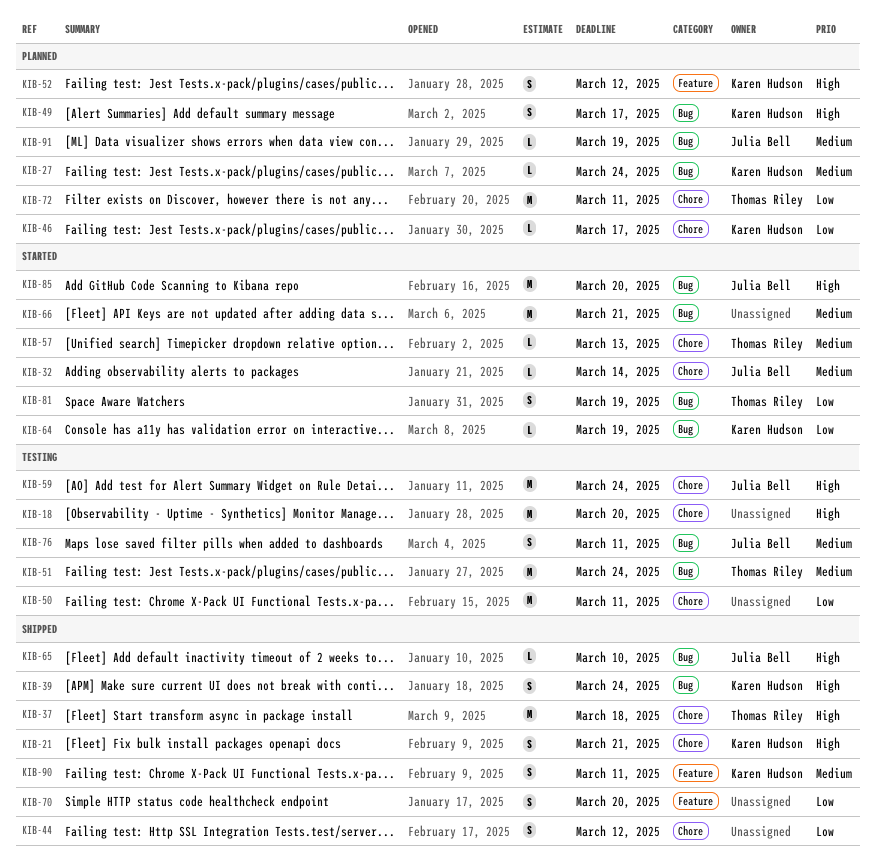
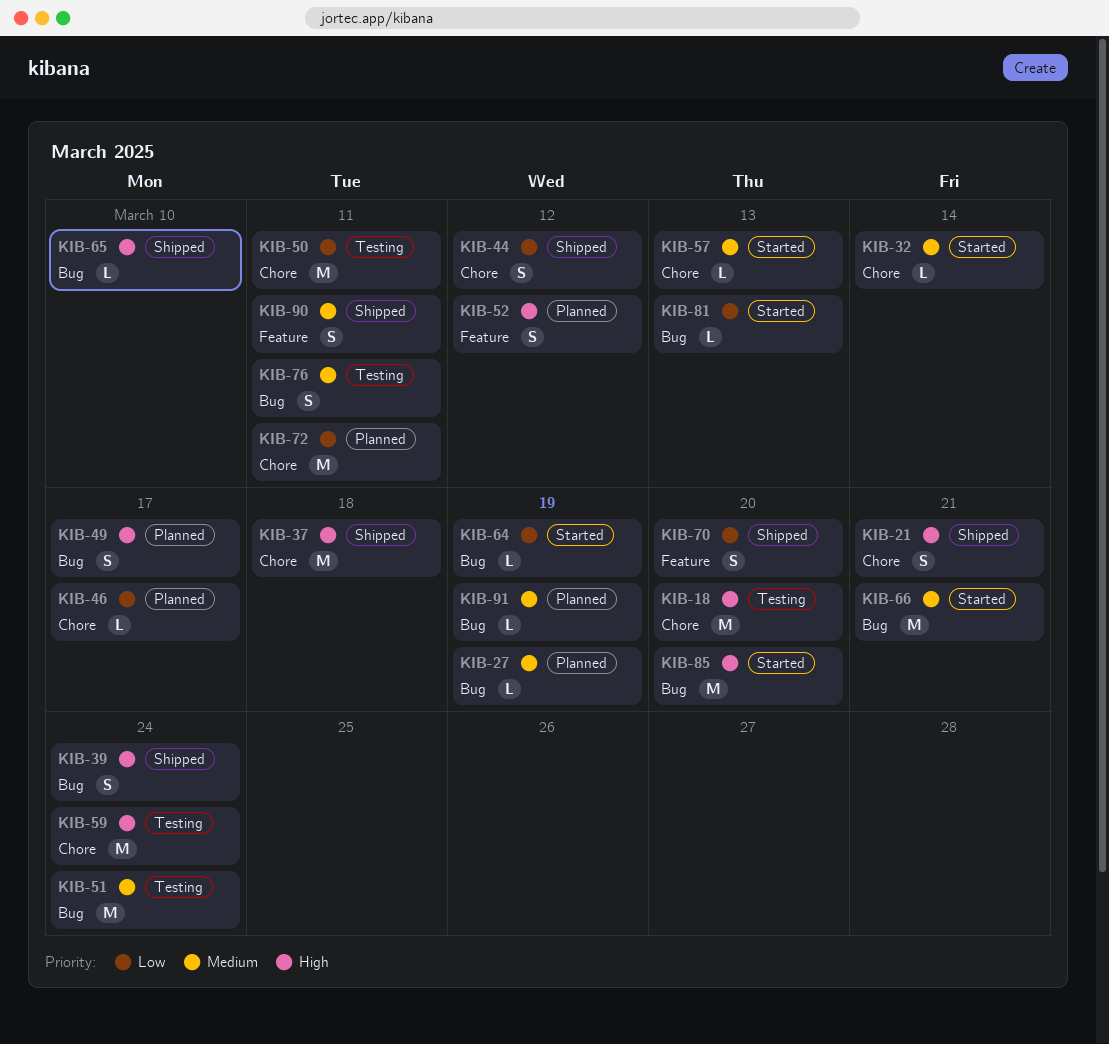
KIB-27, due: Mar 24 -> Mar 19
KIB-81, estimate: S -> L
KIB-81, due: Mar 19 -> Mar 13

